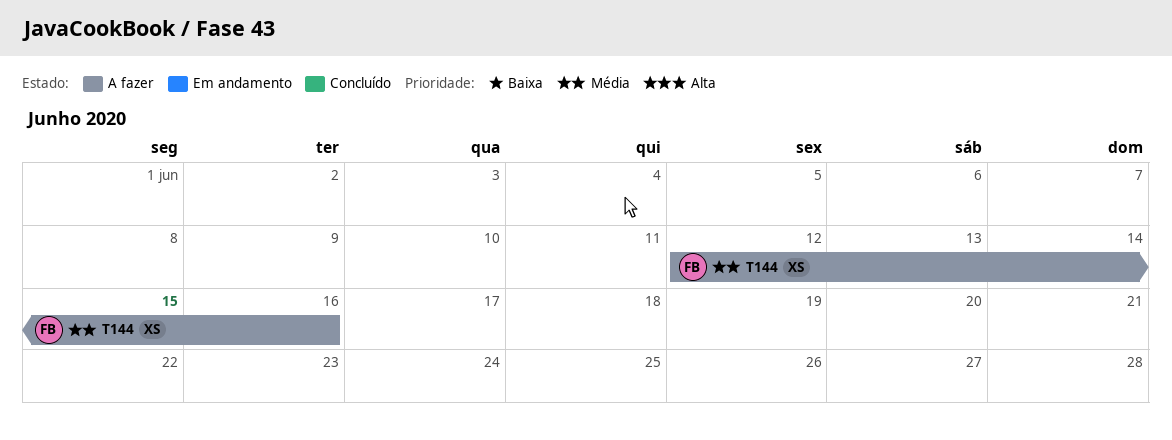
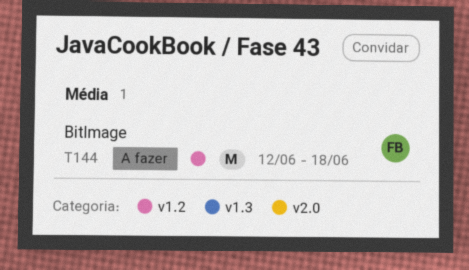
T144, estimate: XS -> M
T144, due: Jun 16 -> Jun 18

